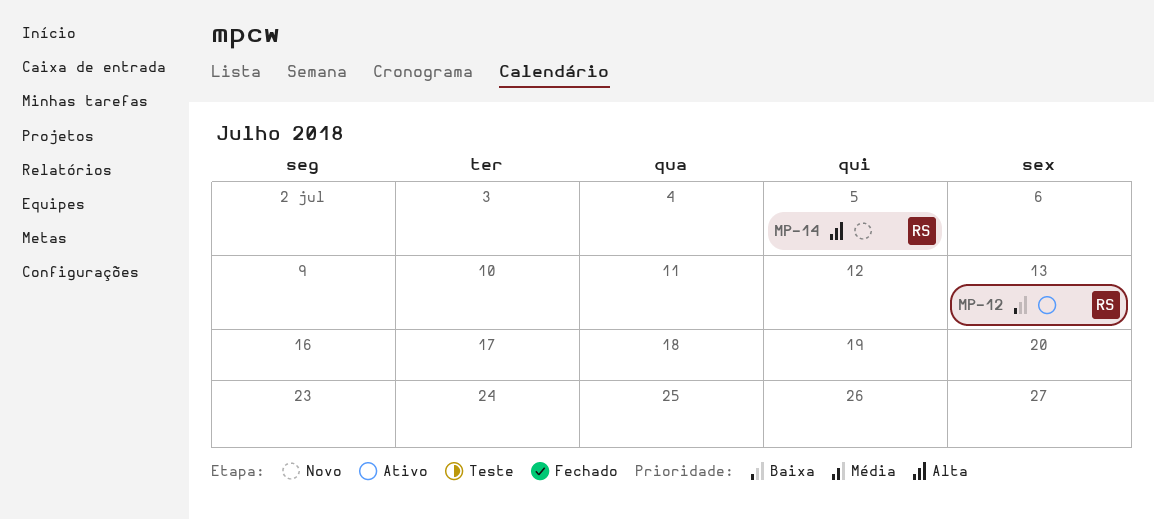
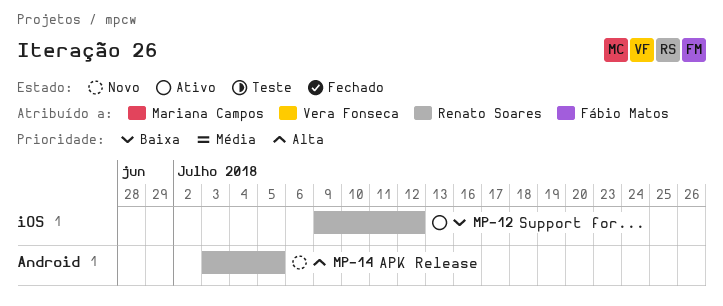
MP-12, due: Jul 13 -> Jul 12

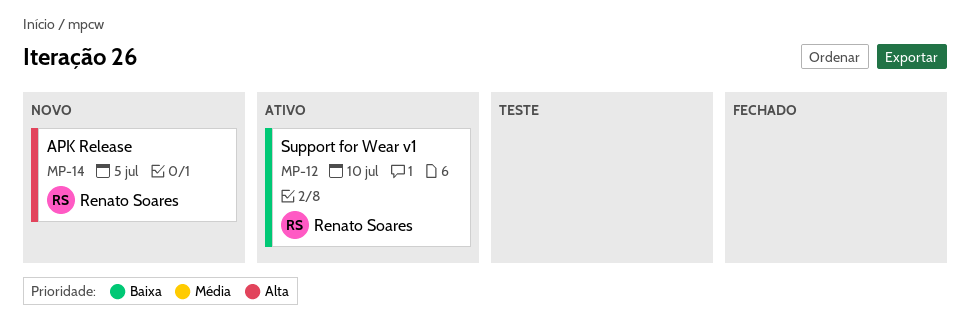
MP-12, due: Jul 12 -> Jul 10

